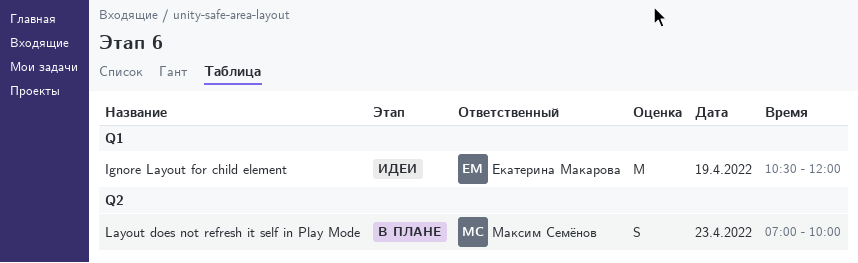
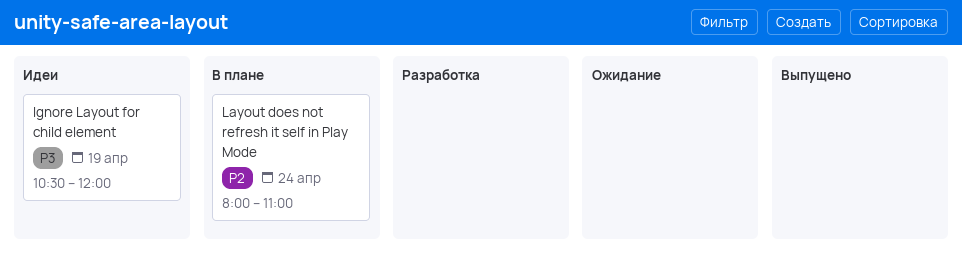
Layout does not refresh it self in Play Mode, day: Apr 23 -> Apr 24
Layout does not refresh it self in Play Mode, begins: 07:00 -> 08:00
Layout does not refresh it self in Play Mode, ends: 10:00 -> 11:00

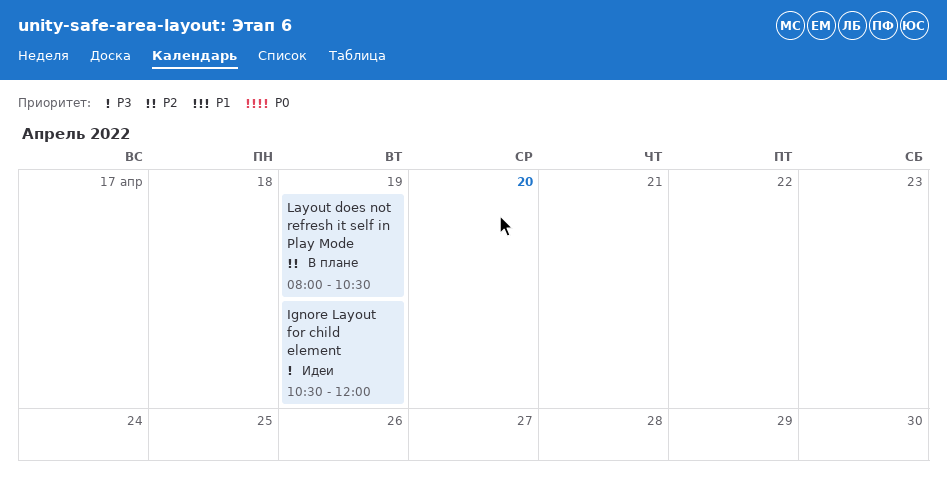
Layout does not refresh it self in Play Mode, day: Apr 24 -> Apr 19
Layout does not refresh it self in Play Mode, ends: 11:00 -> 10:30

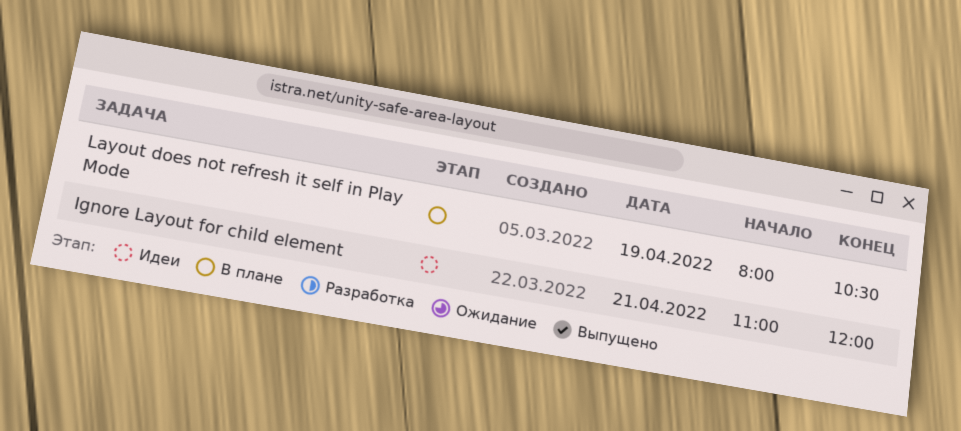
Ignore Layout for child element, day: Apr 19 -> Apr 21
Ignore Layout for child element, begins: 10:30 -> 11:00

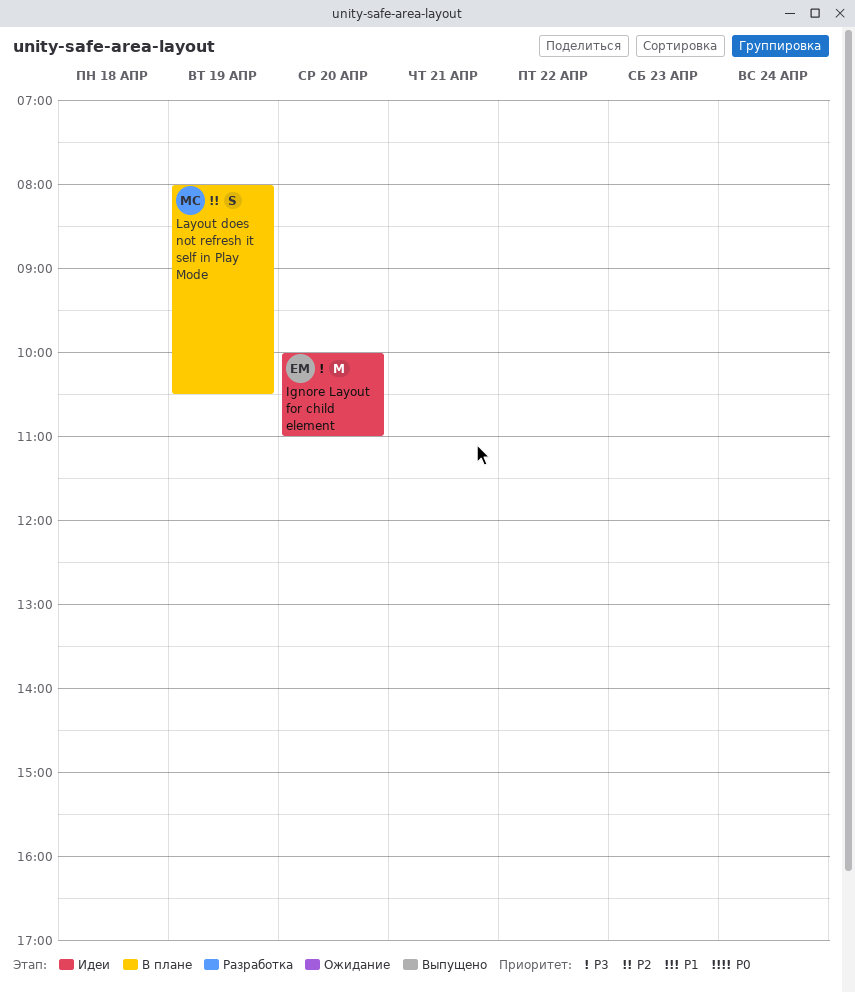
Ignore Layout for child element, day: Apr 21 -> Apr 20
Ignore Layout for child element, begins: 11:00 -> 10:00
Ignore Layout for child element, ends: 12:00 -> 11:00

